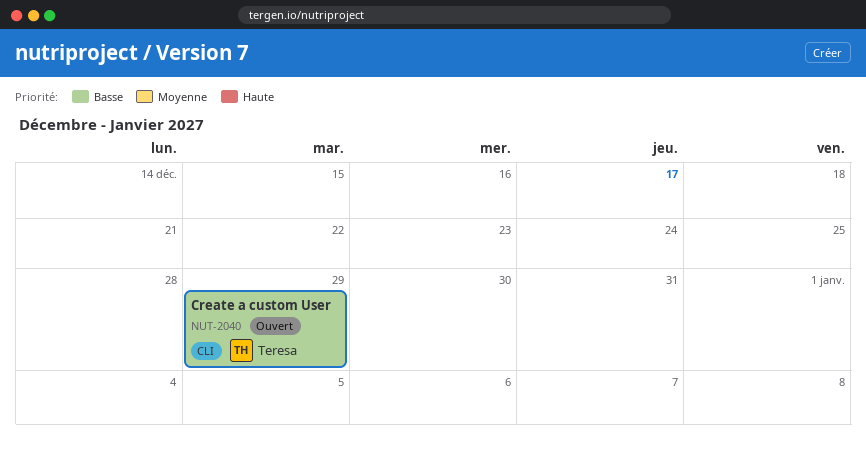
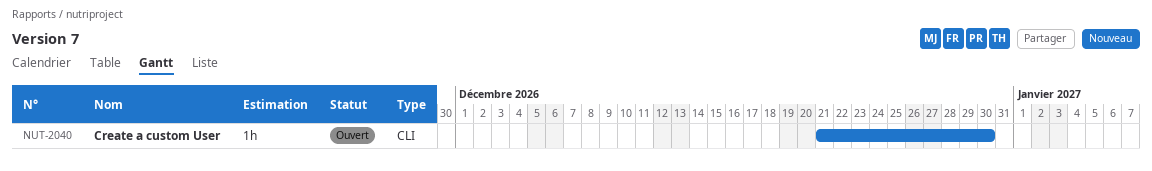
NUT-2040, due: Dec 29 -> Dec 30

